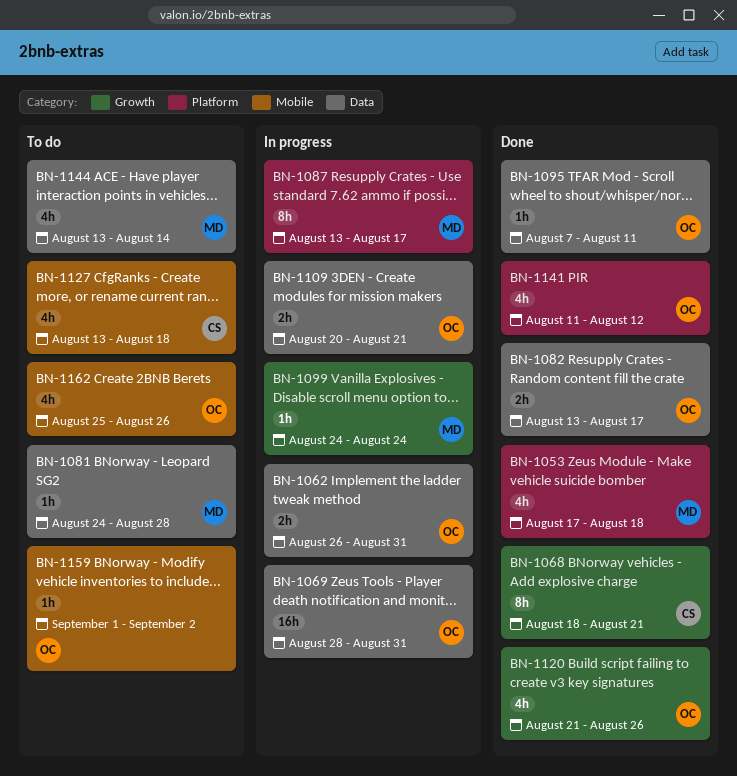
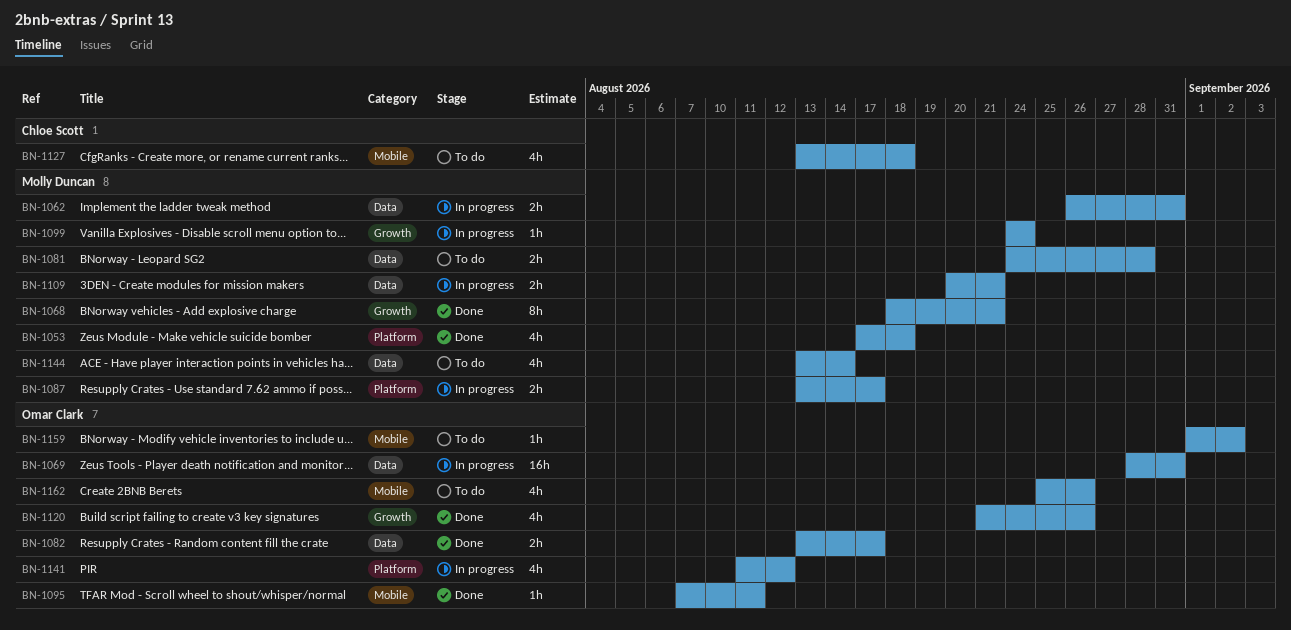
BN-1062, owner: Omar Clark -> Molly Duncan
BN-1068, owner: Chloe Scott -> Molly Duncan
BN-1081, estimate: 1h -> 2h
BN-1087, estimate: 8h -> 2h
BN-1095, label: Data -> Mobile
BN-1109, owner: Omar Clark -> Molly Duncan
BN-1141, status: Done -> In progress

